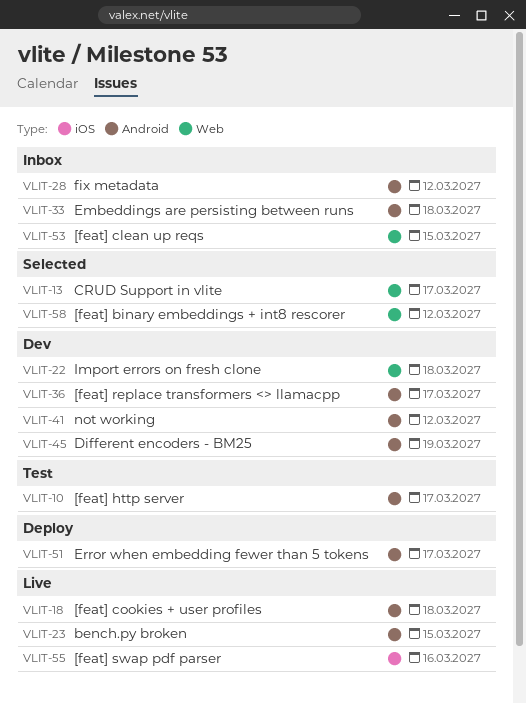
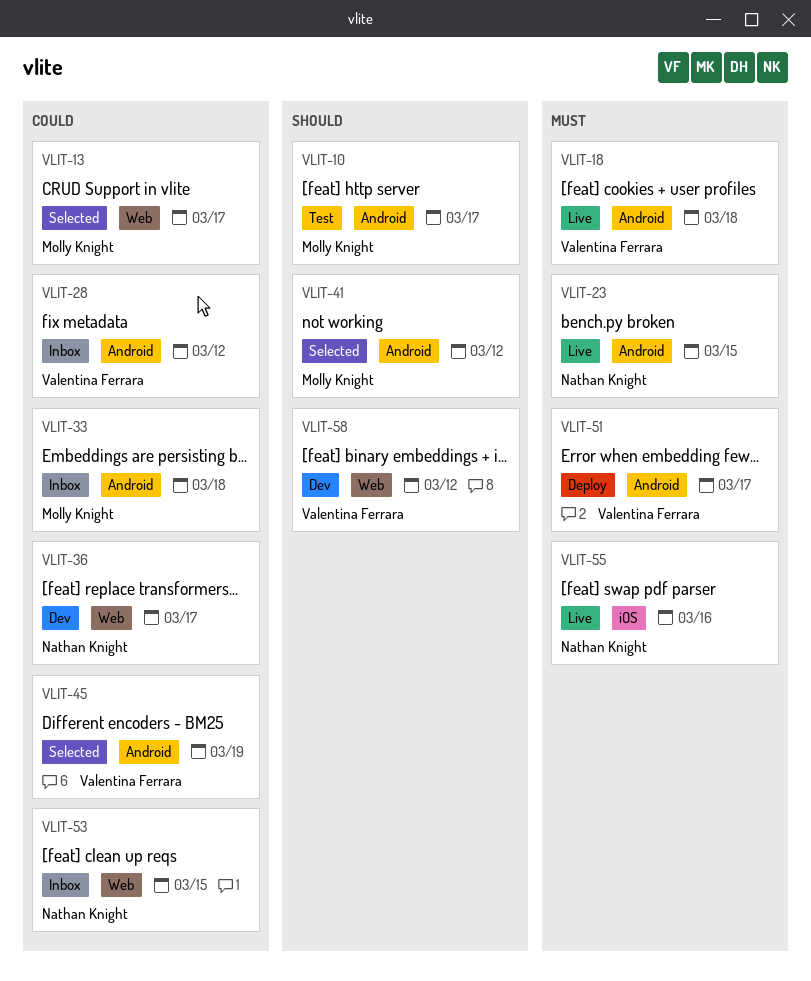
VLIT-22: present -> none
VLIT-36, label: Android -> Web
VLIT-41, status: Dev -> Selected
VLIT-45, status: Dev -> Selected
VLIT-58, status: Selected -> Dev

